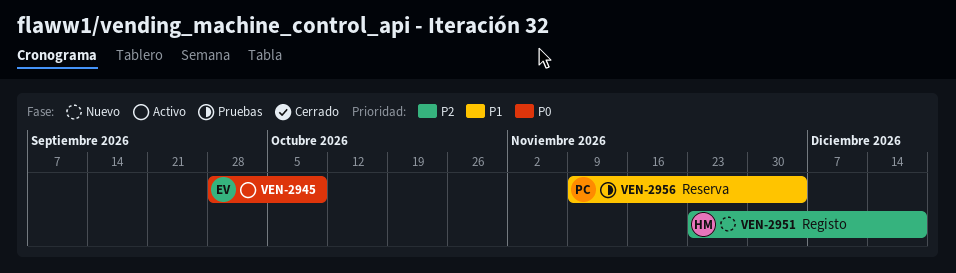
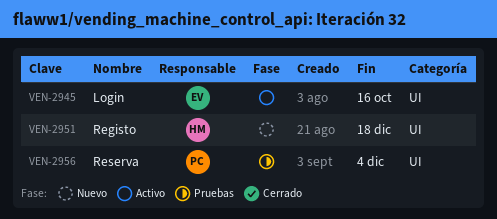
VEN-2945, due: Oct 9 -> Oct 16

